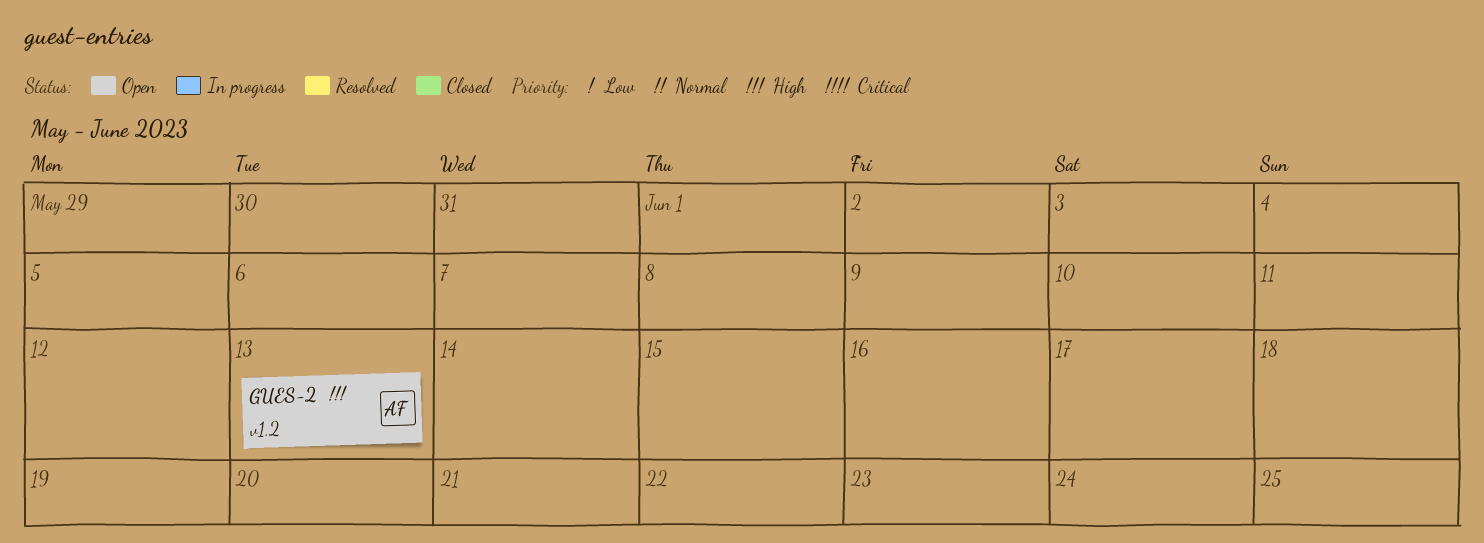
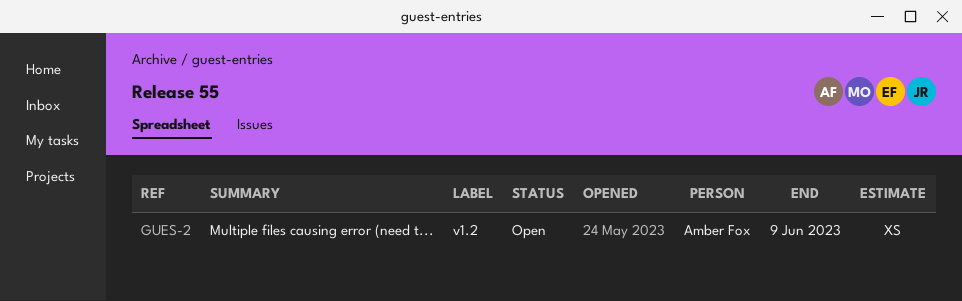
GUES-2, due: Jun 13 -> Jun 9

